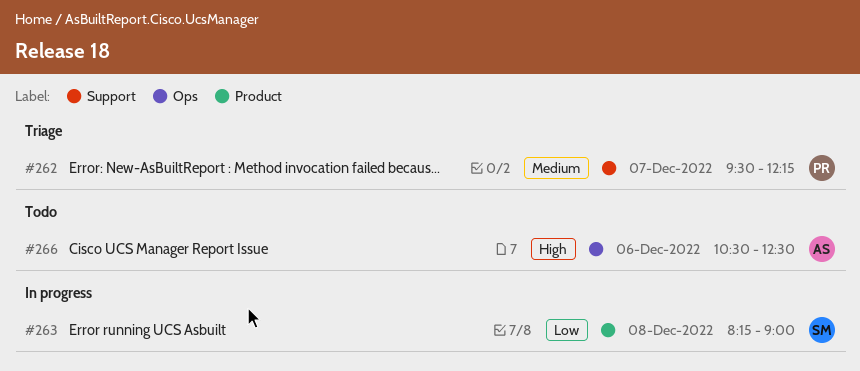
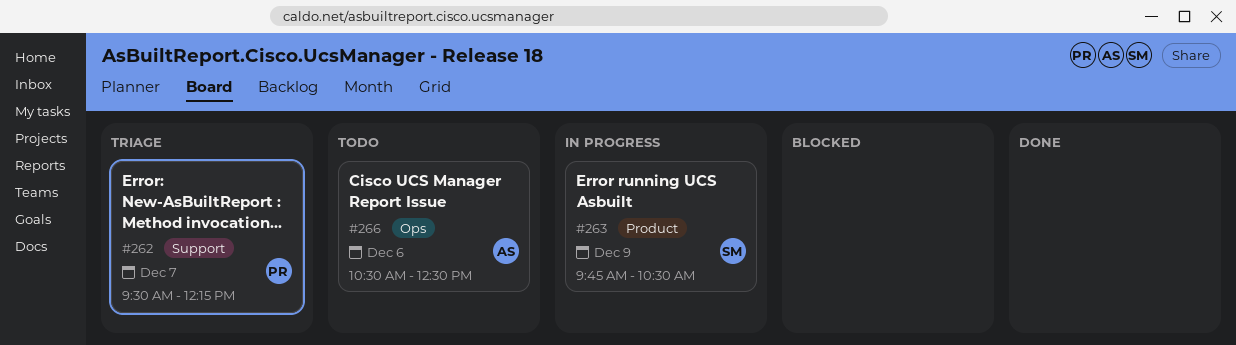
#263, day: Dec 8 -> Dec 9
#263, begins: 08:15 -> 09:45
#263, ends: 09:00 -> 10:30

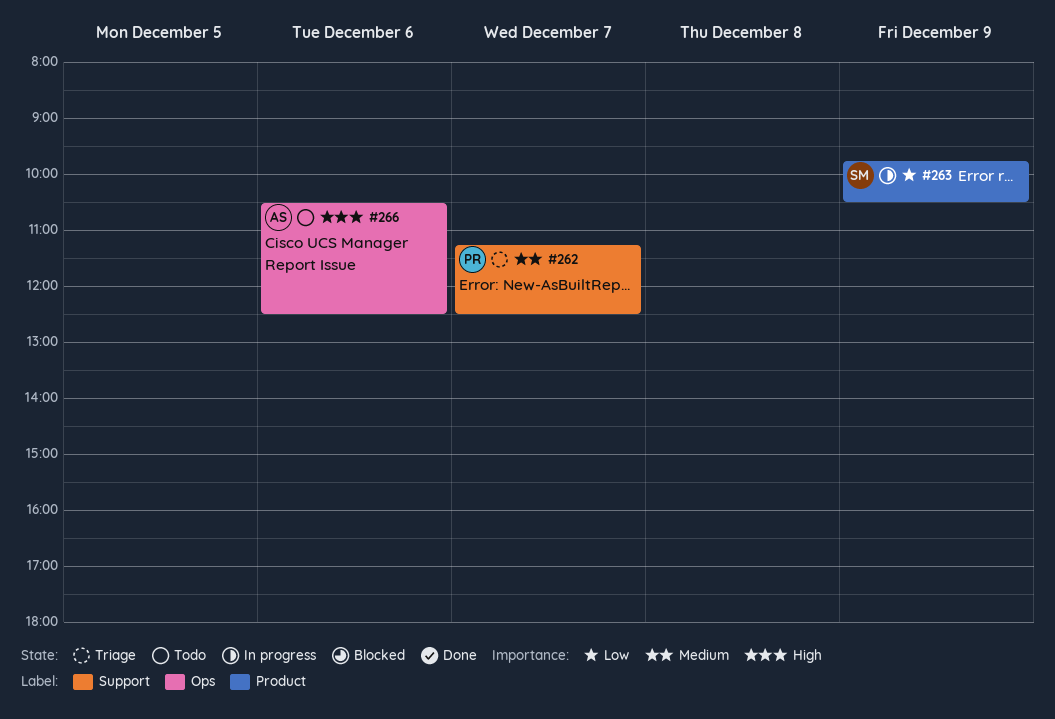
#262, begins: 09:30 -> 11:15
#262, ends: 12:15 -> 12:30

